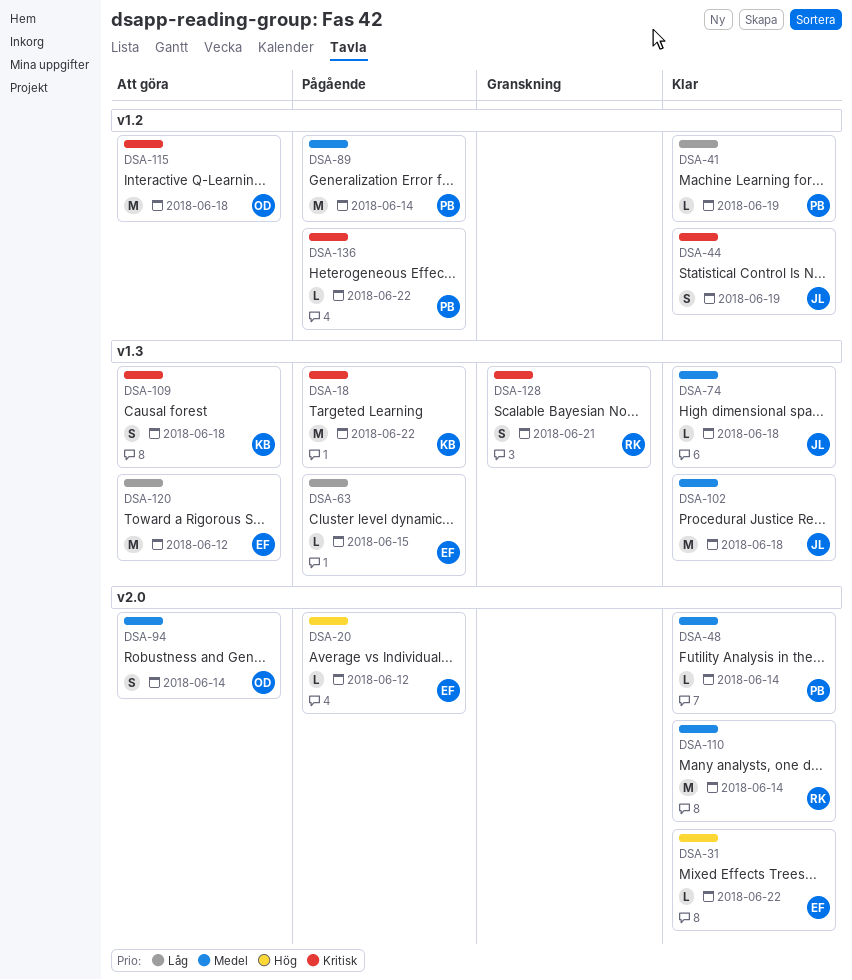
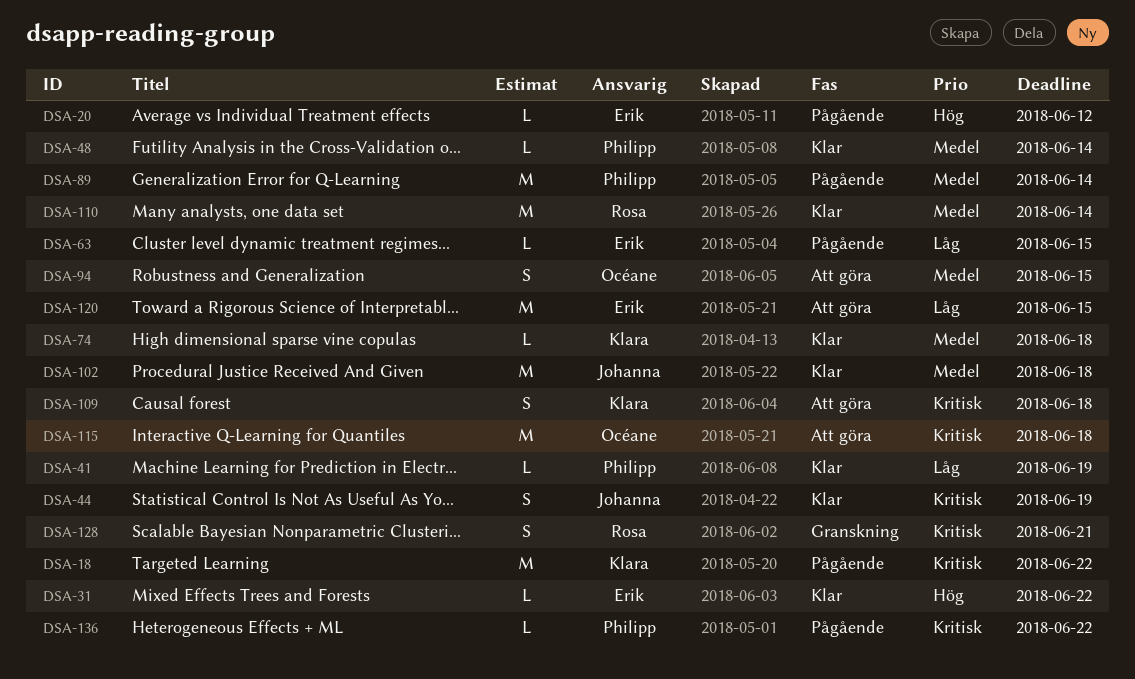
DSA-74, owner: Johanna -> Klara
DSA-94, due: Jun 14 -> Jun 15
DSA-120, due: Jun 12 -> Jun 15

